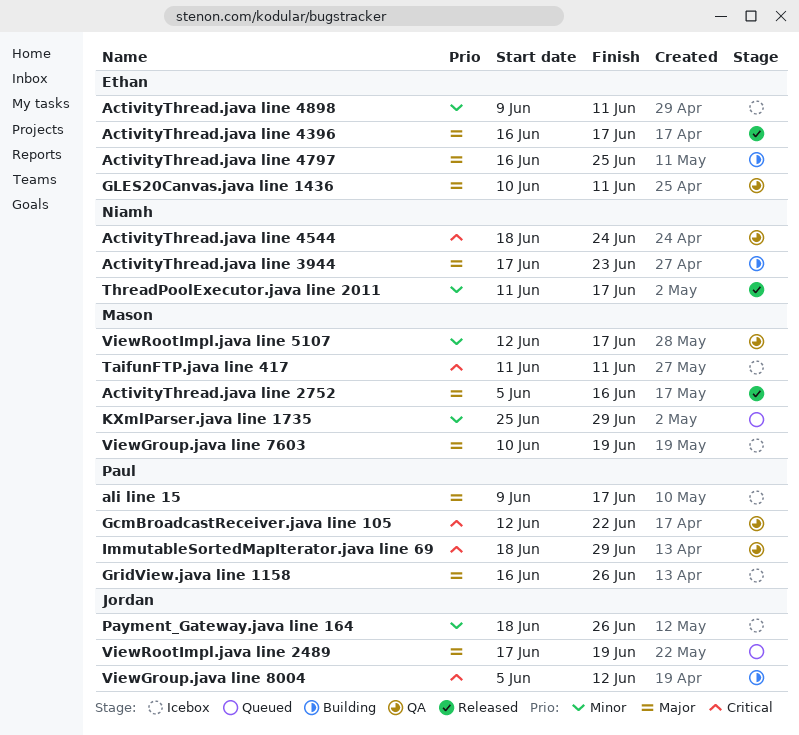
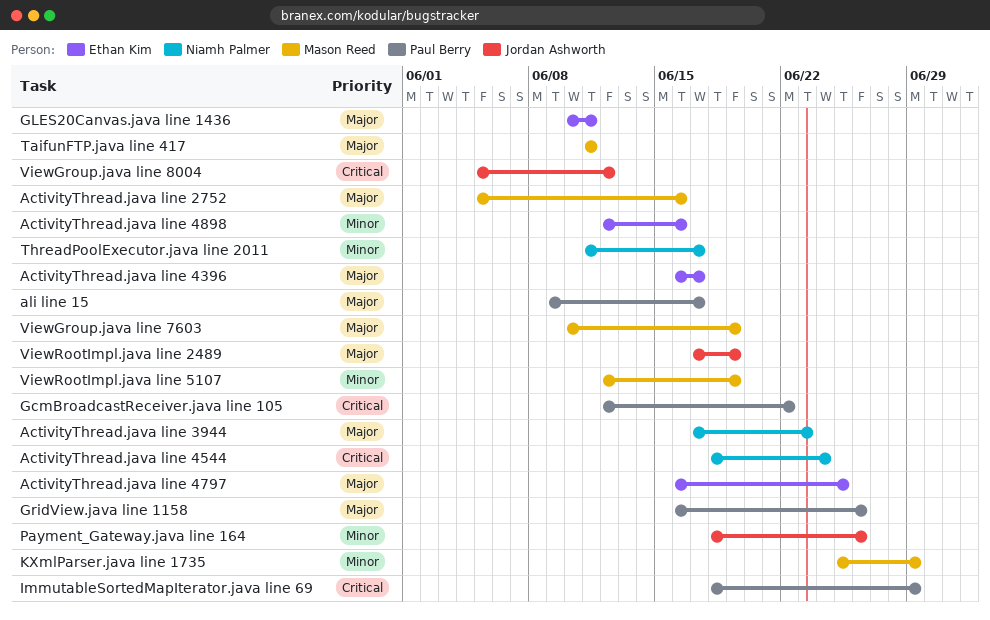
ActivityThread.java line 4898, start: Jun 9 -> Jun 12
ActivityThread.java line 4898, due: Jun 11 -> Jun 16
TaifunFTP.java line 417, priority: Critical -> Major
ViewRootImpl.java line 5107, due: Jun 17 -> Jun 19

